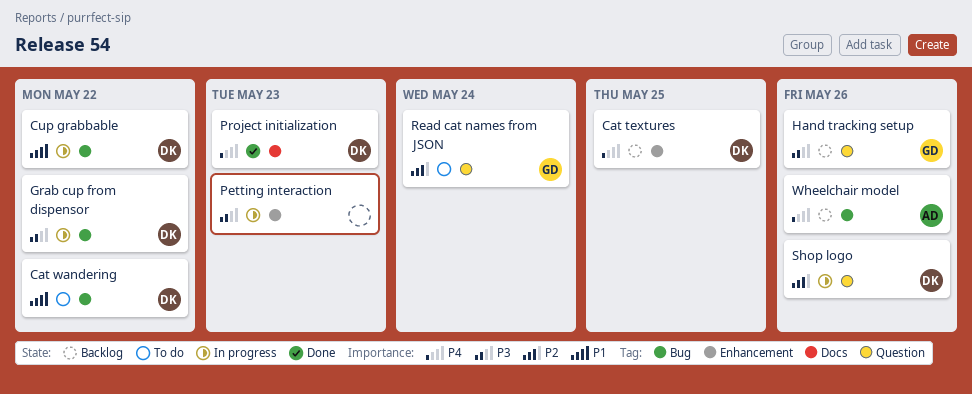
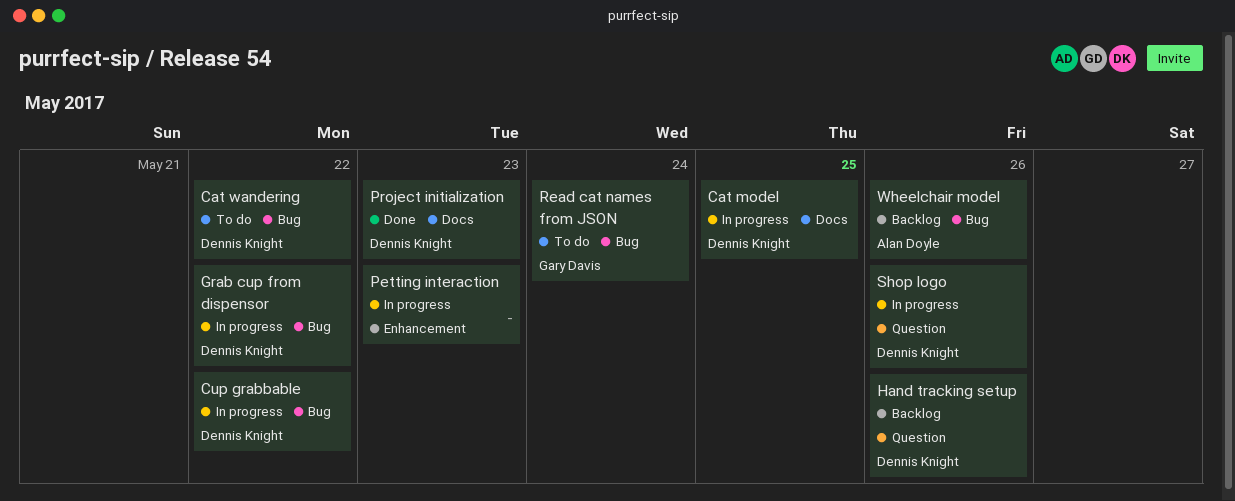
Cat model: none -> present
Cat textures: present -> none
Hand tracking setup, owner: Gary Davis -> Dennis Knight
Read cat names from JSON, label: Question -> Bug

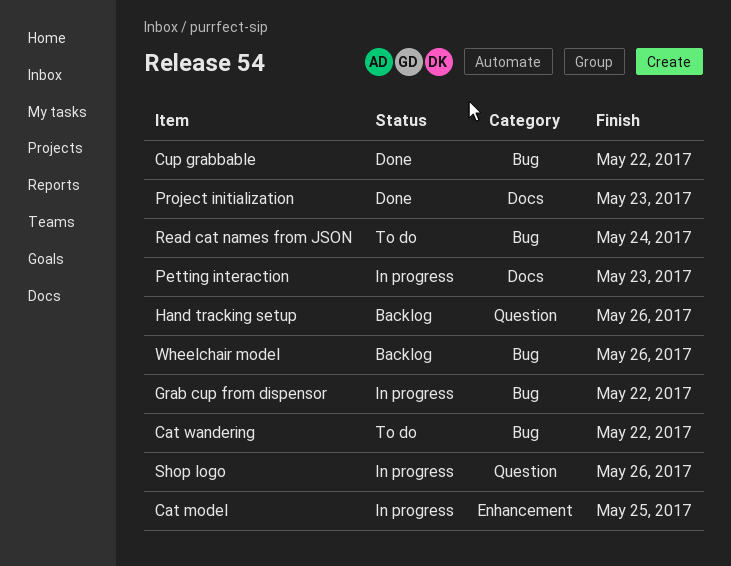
Cat model, label: Docs -> Enhancement
Cup grabbable, status: In progress -> Done
Petting interaction, label: Enhancement -> Docs

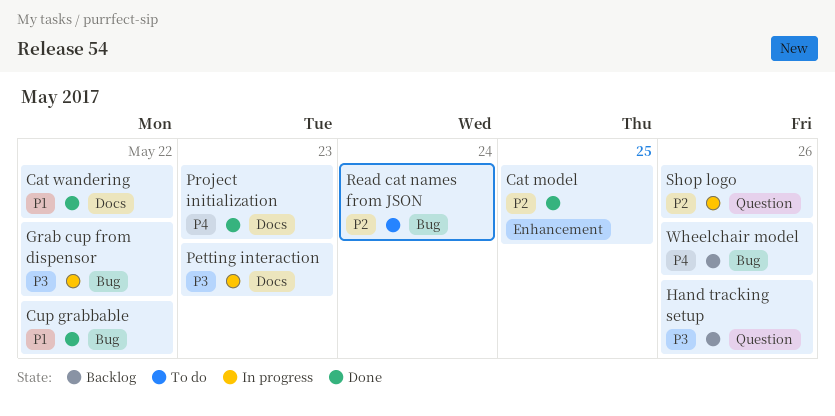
Cat model, status: In progress -> Done
Cat wandering, status: To do -> Done
Cat wandering, label: Bug -> Docs

